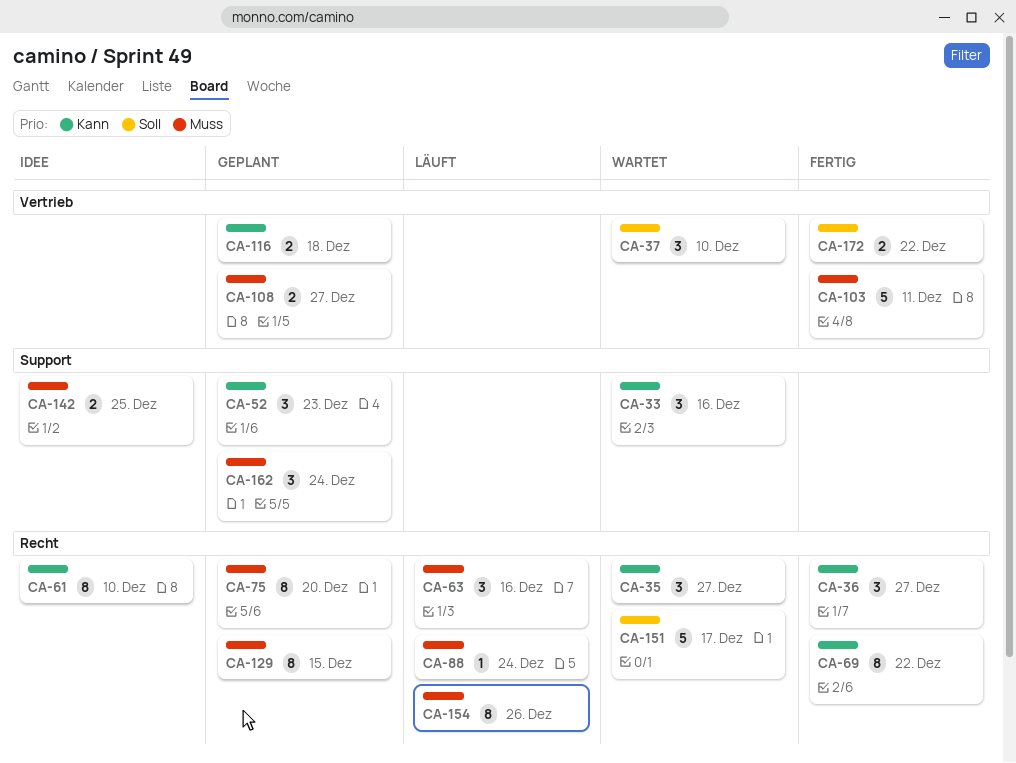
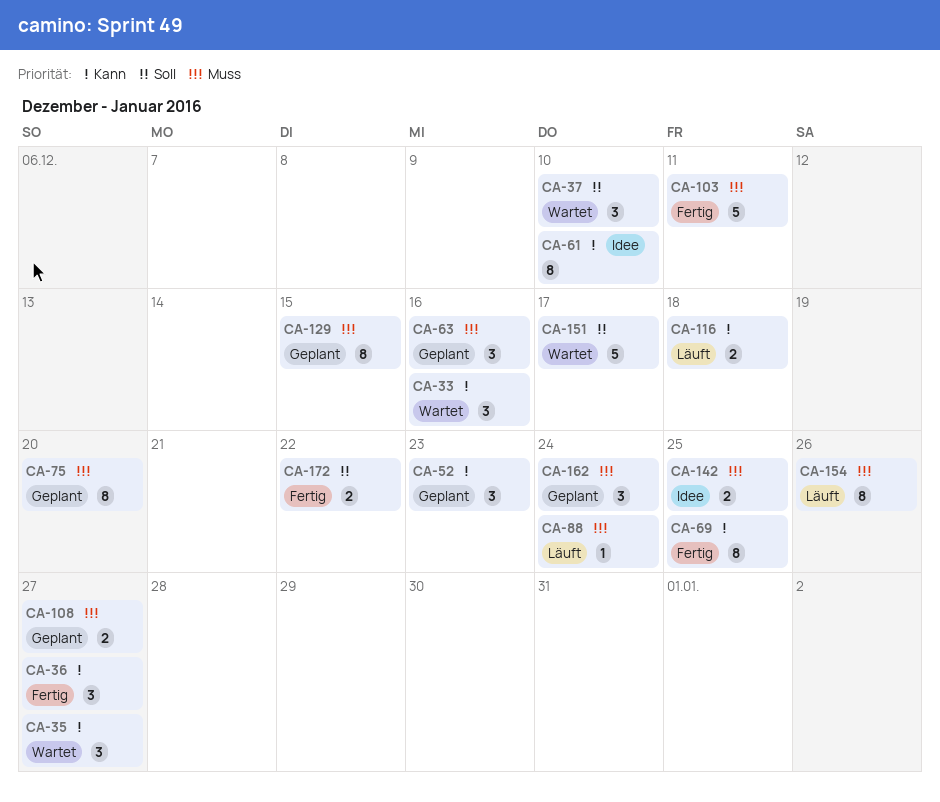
CA-63, status: Läuft -> Geplant
CA-69, due: Dec 22 -> Dec 25
CA-116, status: Geplant -> Läuft

